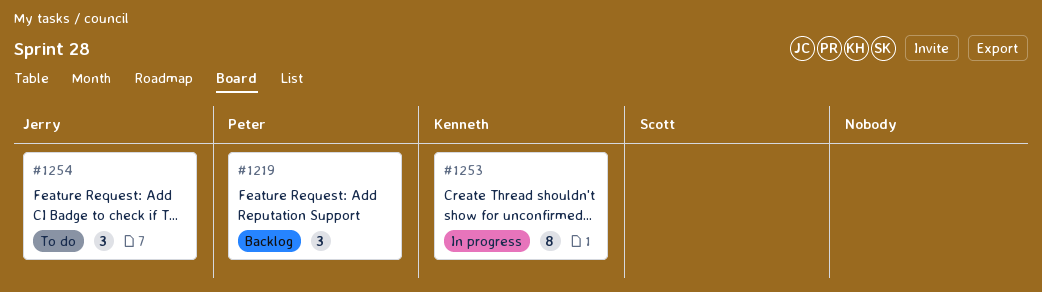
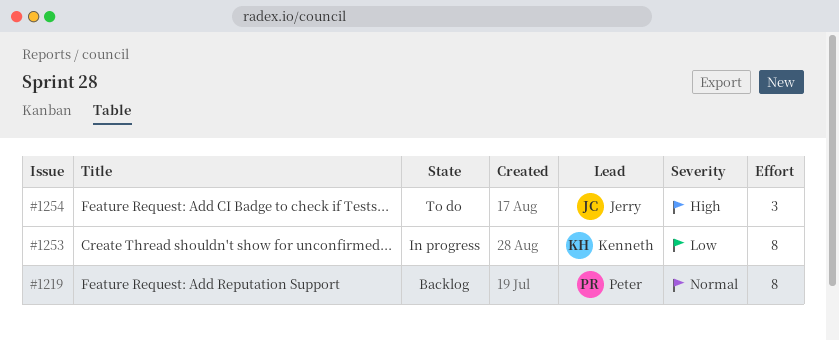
#1219, estimate: 3 -> 8

